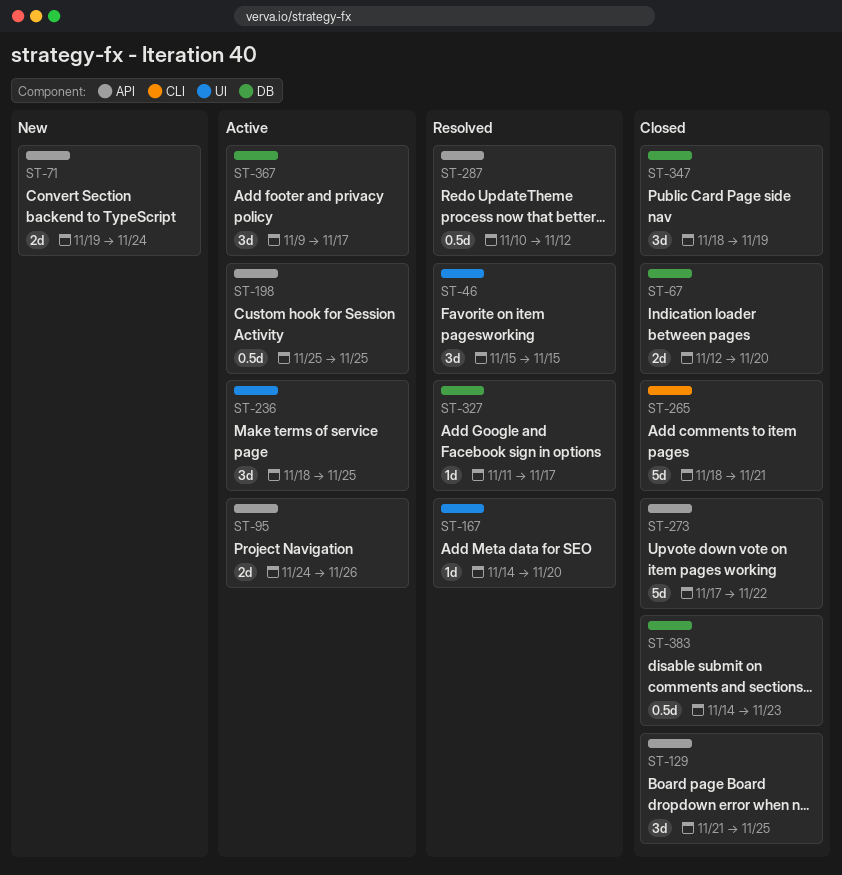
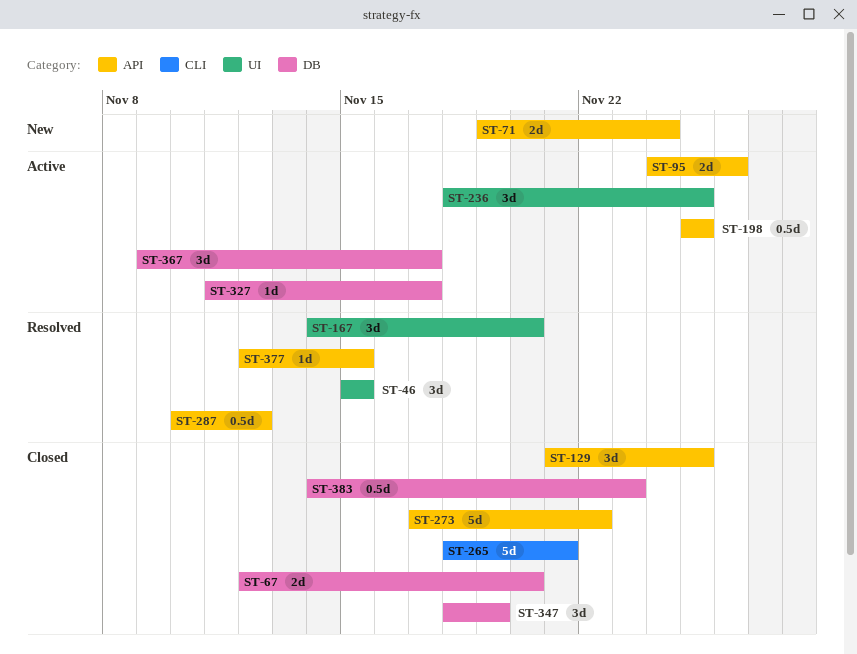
ST-167, estimate: 1d -> 3d
ST-327, status: Resolved -> Active
ST-377: none -> present

